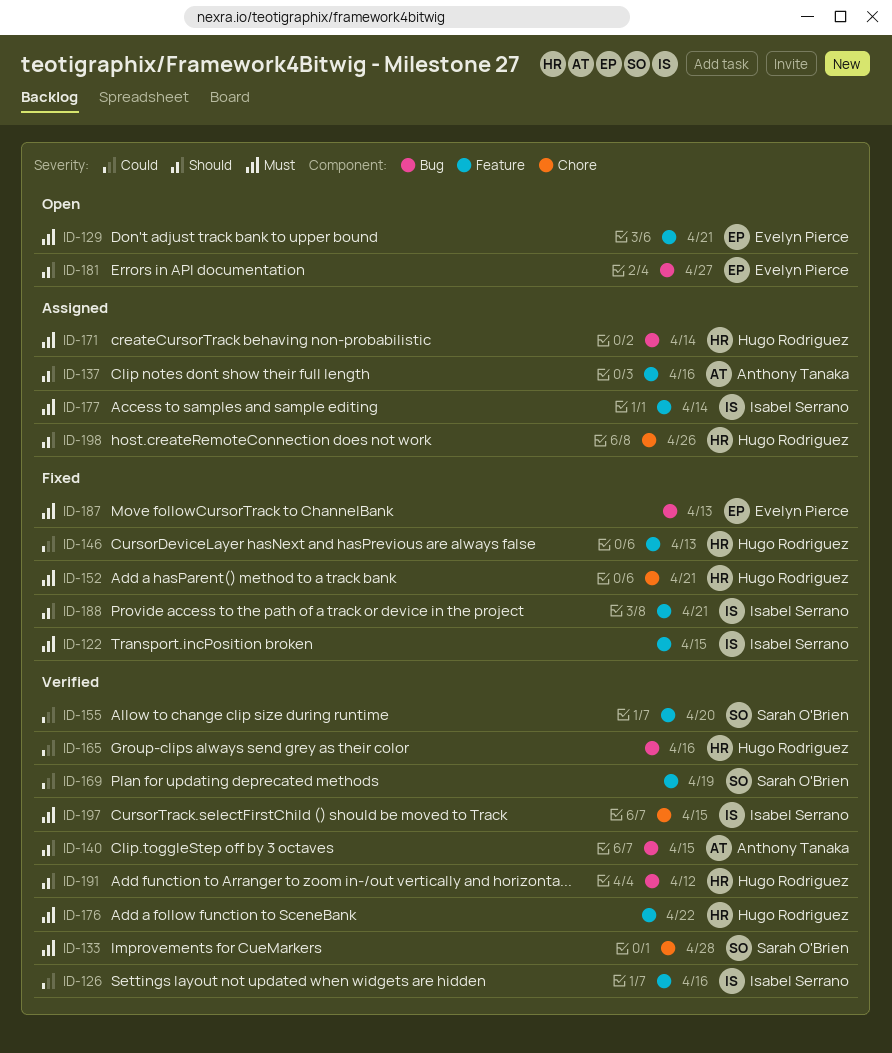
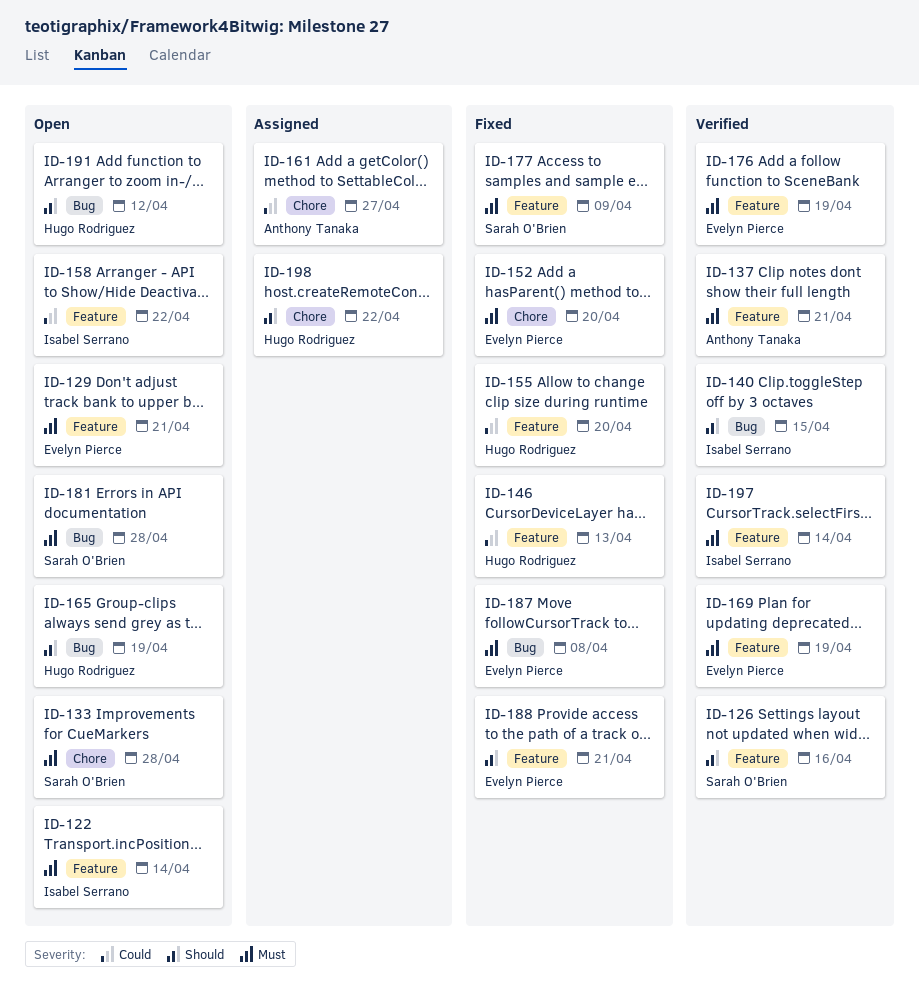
ID-122, status: Fixed -> Open
ID-122, due: Apr 15 -> Apr 14
ID-126, owner: Isabel Serrano -> Sarah O'Brien
ID-126, priority: Could -> Should
ID-133, status: Verified -> Open
ID-137, status: Assigned -> Verified
ID-137, priority: Should -> Must
ID-137, due: Apr 16 -> Apr 21
ID-140, owner: Anthony Tanaka -> Isabel Serrano
ID-152, owner: Hugo Rodriguez -> Evelyn Pierce
ID-152, due: Apr 21 -> Apr 20
ID-155, status: Verified -> Fixed
ID-155, owner: Sarah O'Brien -> Hugo Rodriguez
ID-158: none -> present
ID-161: none -> present
ID-165, status: Verified -> Open
ID-165, priority: Could -> Should
ID-165, due: Apr 16 -> Apr 19
ID-169, owner: Sarah O'Brien -> Evelyn Pierce
ID-169, priority: Could -> Must
ID-171: present -> none
ID-176, owner: Hugo Rodriguez -> Evelyn Pierce
ID-176, due: Apr 22 -> Apr 19
ID-177, status: Assigned -> Fixed
ID-177, owner: Isabel Serrano -> Sarah O'Brien
ID-177, due: Apr 14 -> Apr 9
ID-181, owner: Evelyn Pierce -> Sarah O'Brien
ID-181, priority: Should -> Must
ID-181, due: Apr 27 -> Apr 28
ID-187, due: Apr 13 -> Apr 8
ID-188, owner: Isabel Serrano -> Evelyn Pierce
ID-191, status: Verified -> Open
ID-197, label: Chore -> Feature
ID-197, due: Apr 15 -> Apr 14
ID-198, due: Apr 26 -> Apr 22

